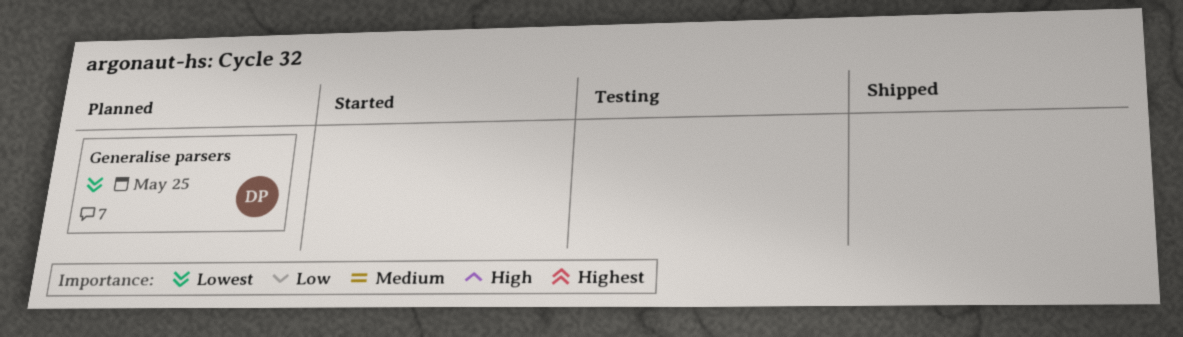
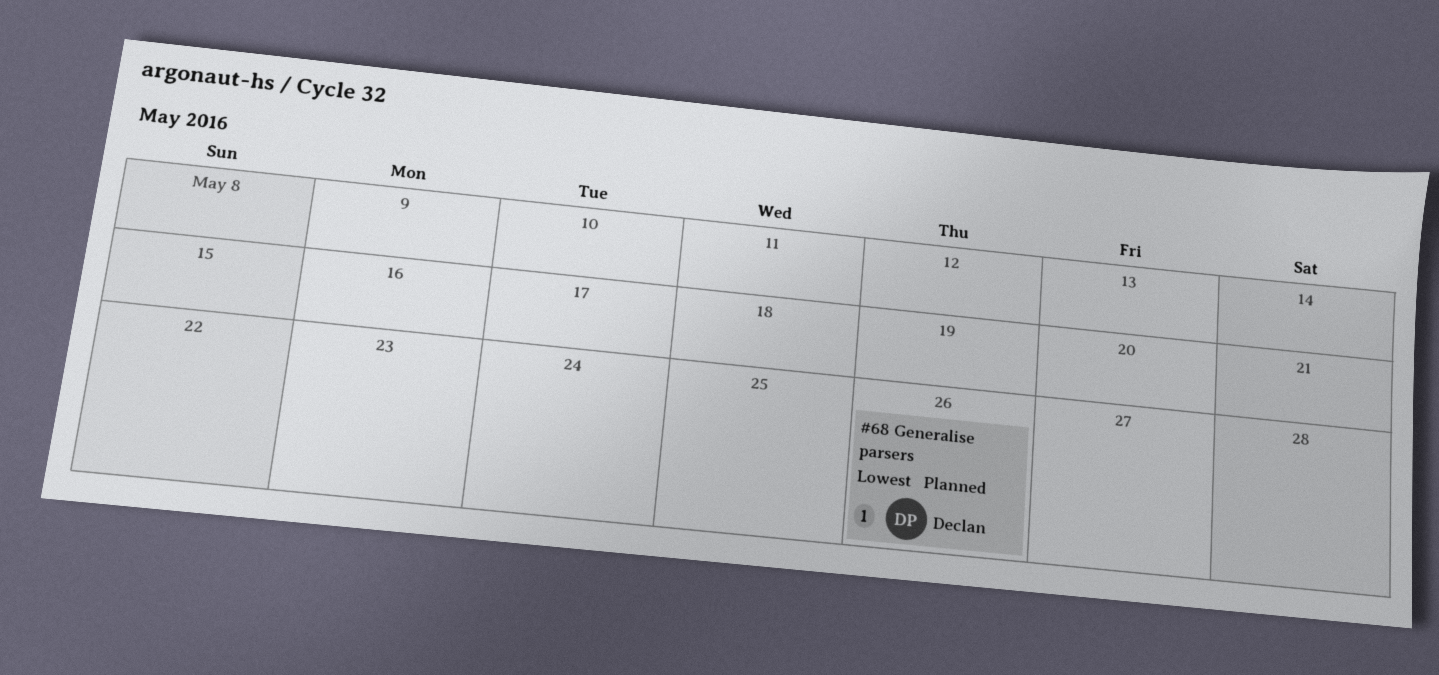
Generalise parsers, due: May 25 -> May 26

